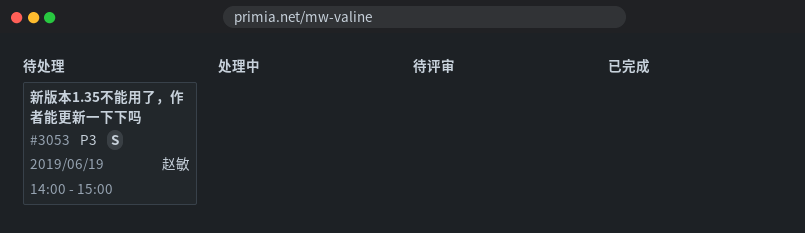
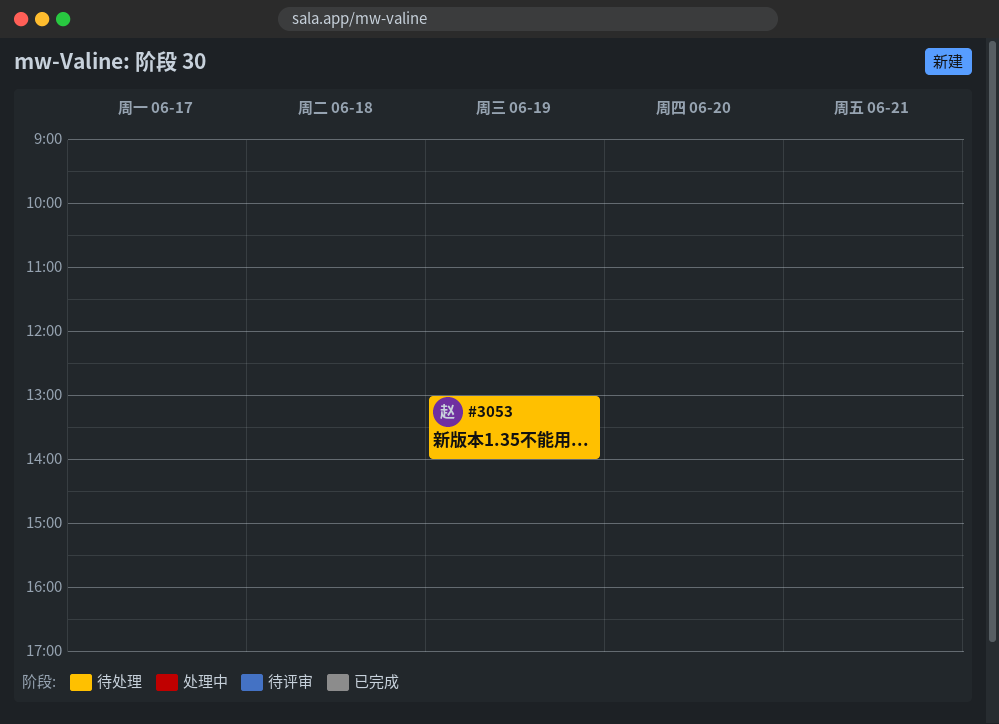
#3053, begins: 14:00 -> 13:00
#3053, ends: 15:00 -> 14:00

